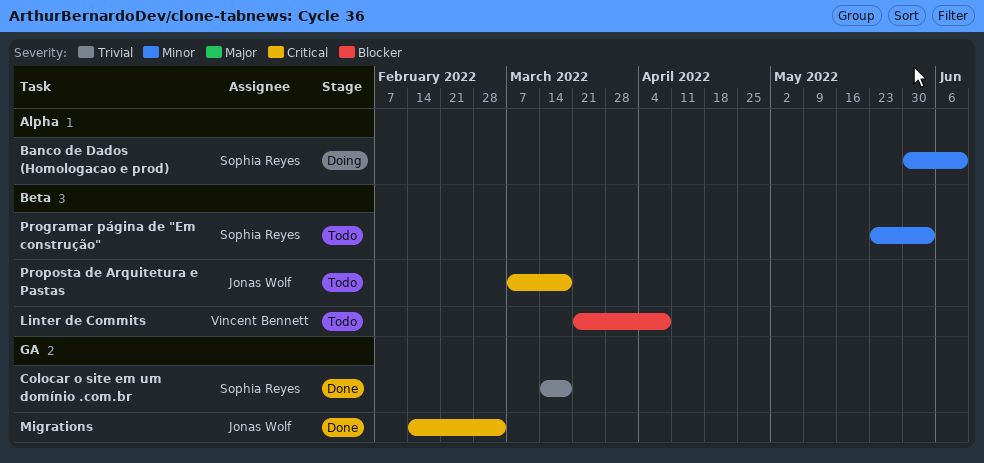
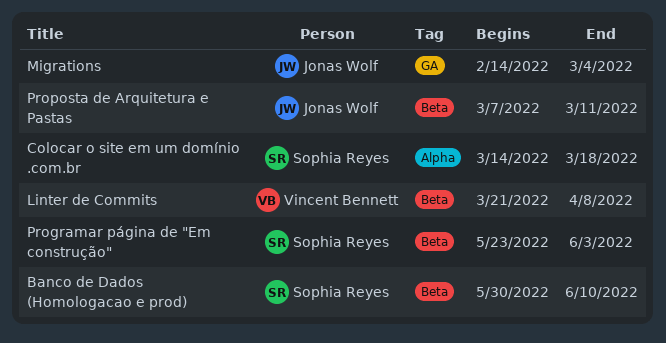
Banco de Dados (Homologacao e prod), label: Alpha -> Beta
Colocar o site em um domínio .com.br, label: GA -> Alpha
Proposta de Arquitetura e Pastas, due: Mar 18 -> Mar 11

